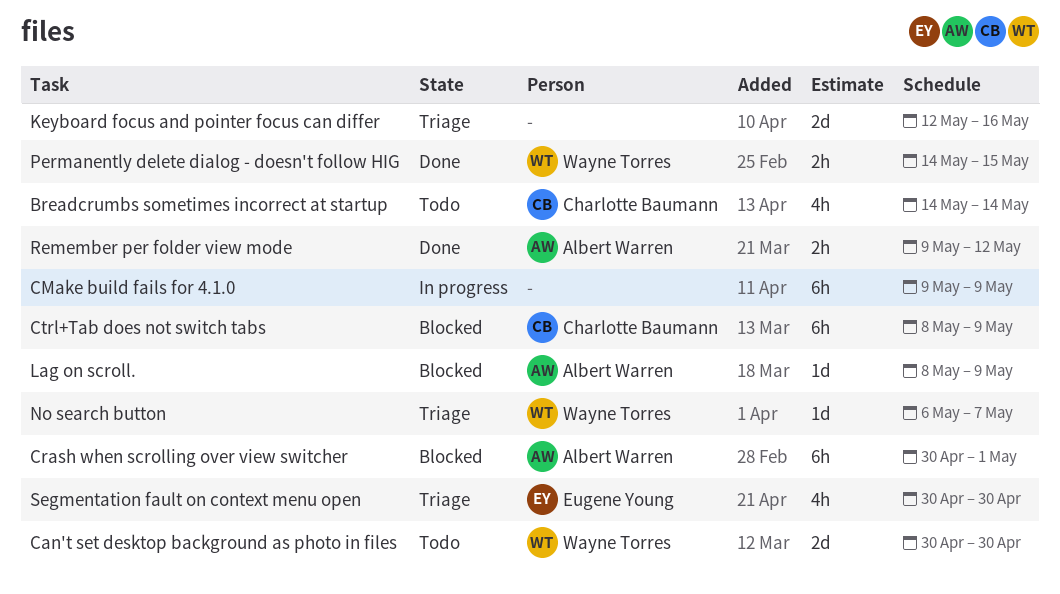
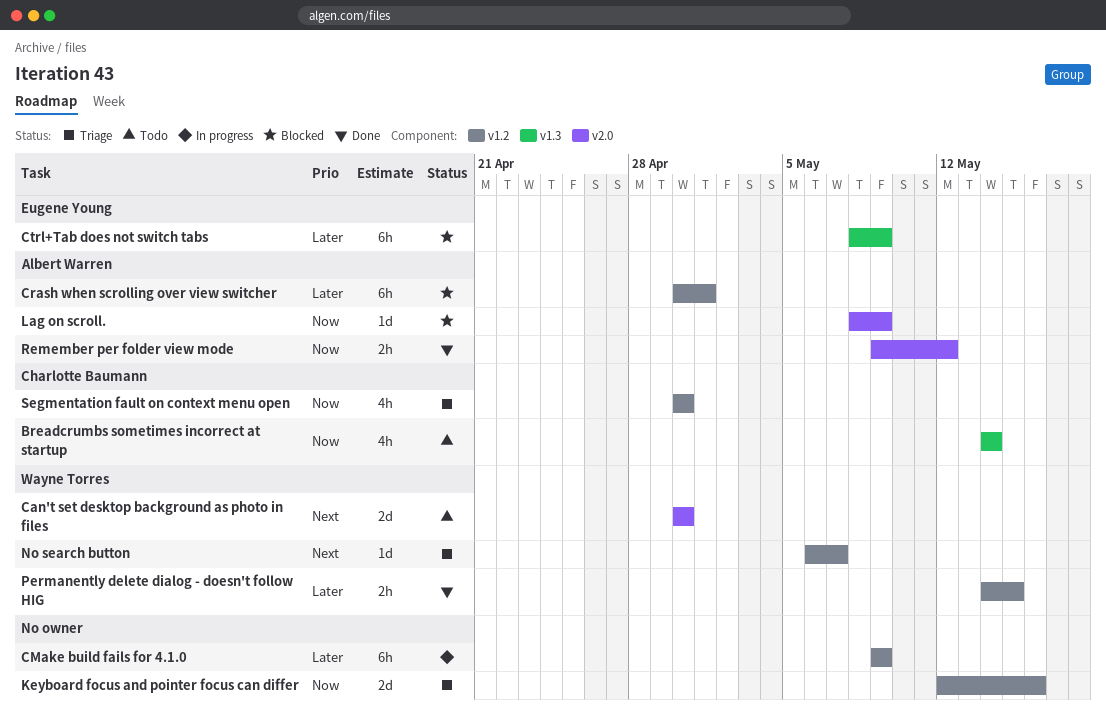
Ctrl+Tab does not switch tabs, owner: Charlotte Baumann -> Eugene Young
Segmentation fault on context menu open, owner: Eugene Young -> Charlotte Baumann

